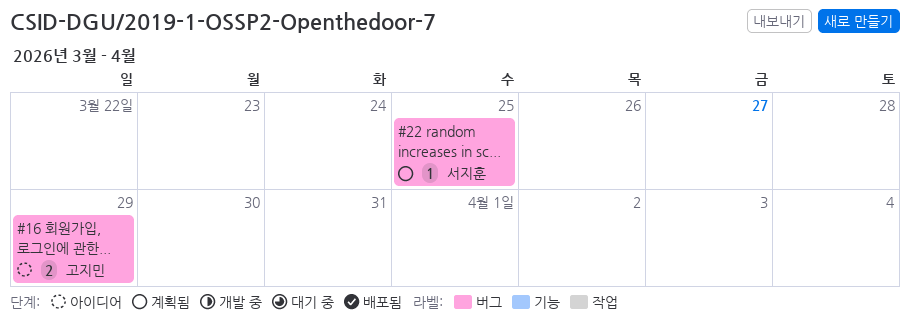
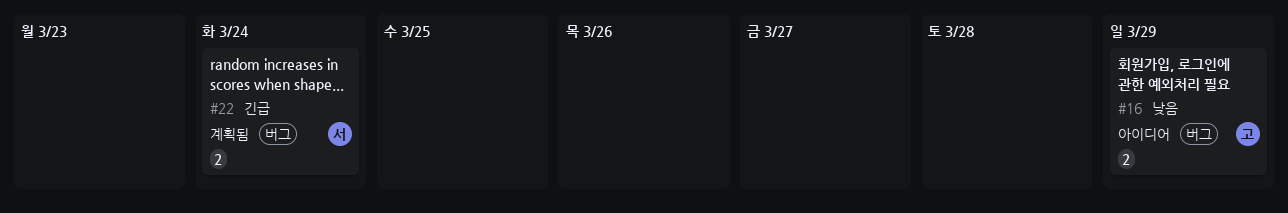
#22, estimate: 1 -> 2
#22, due: Mar 25 -> Mar 24

